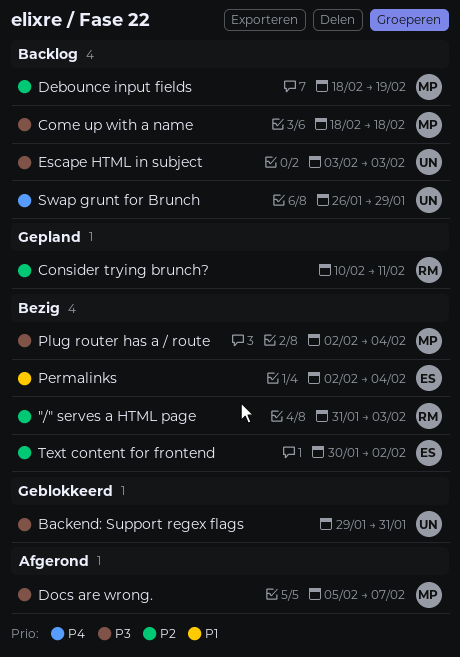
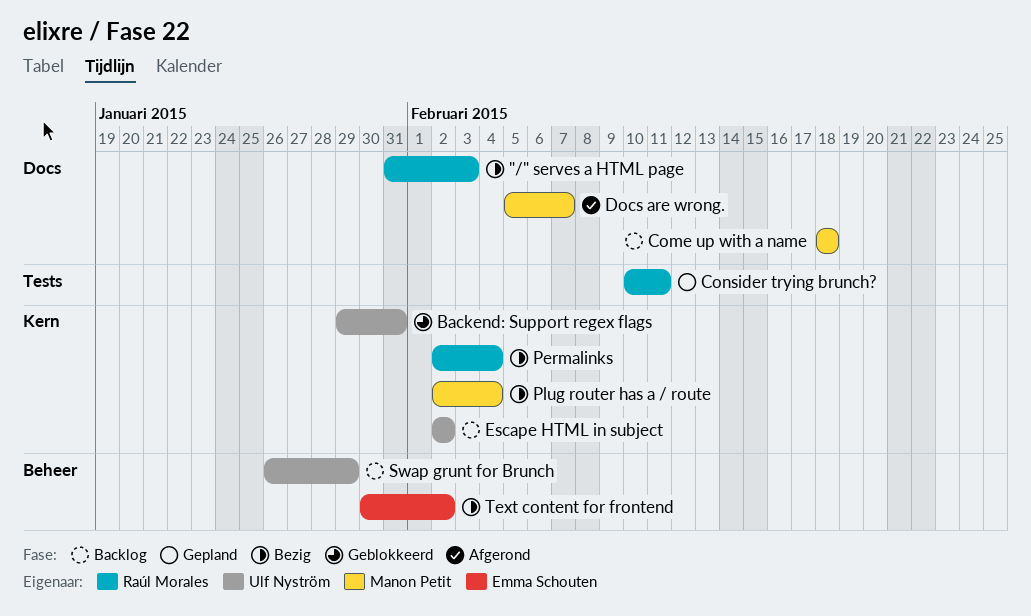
Debounce input fields: present -> none
Escape HTML in subject, start: Feb 3 -> Feb 2
Escape HTML in subject, due: Feb 3 -> Feb 2
Permalinks, owner: Emma Schouten -> Raúl Morales

